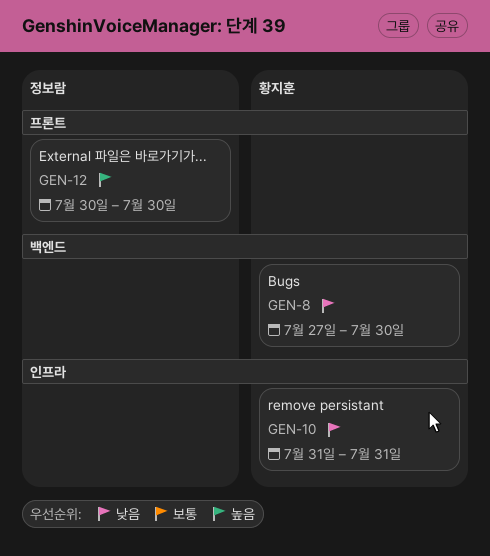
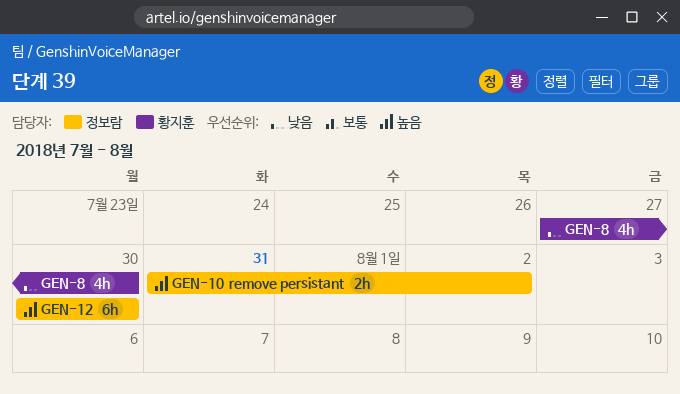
GEN-10, owner: 황지훈 -> 정보람
GEN-10, priority: 낮음 -> 높음
GEN-10, due: Jul 31 -> Aug 2

